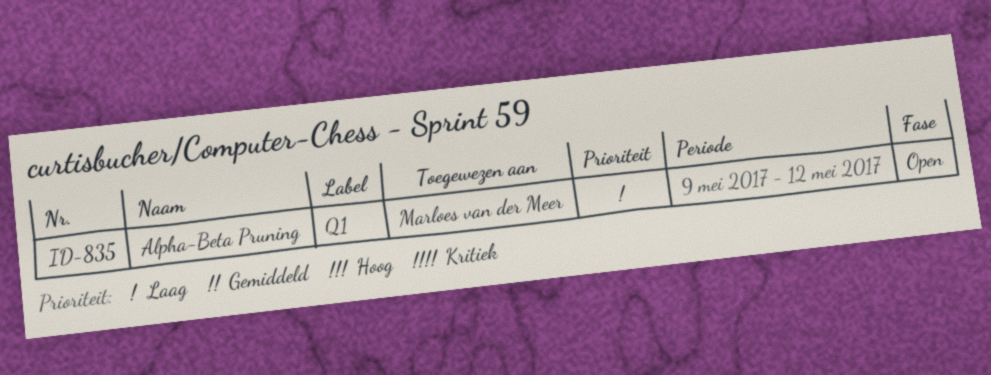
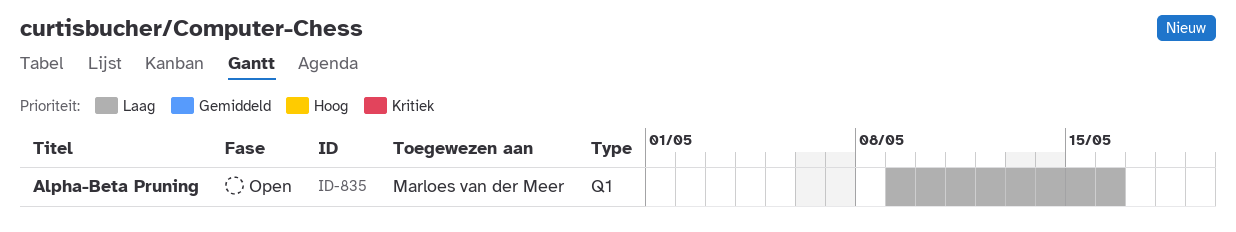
ID-835, due: May 12 -> May 16

